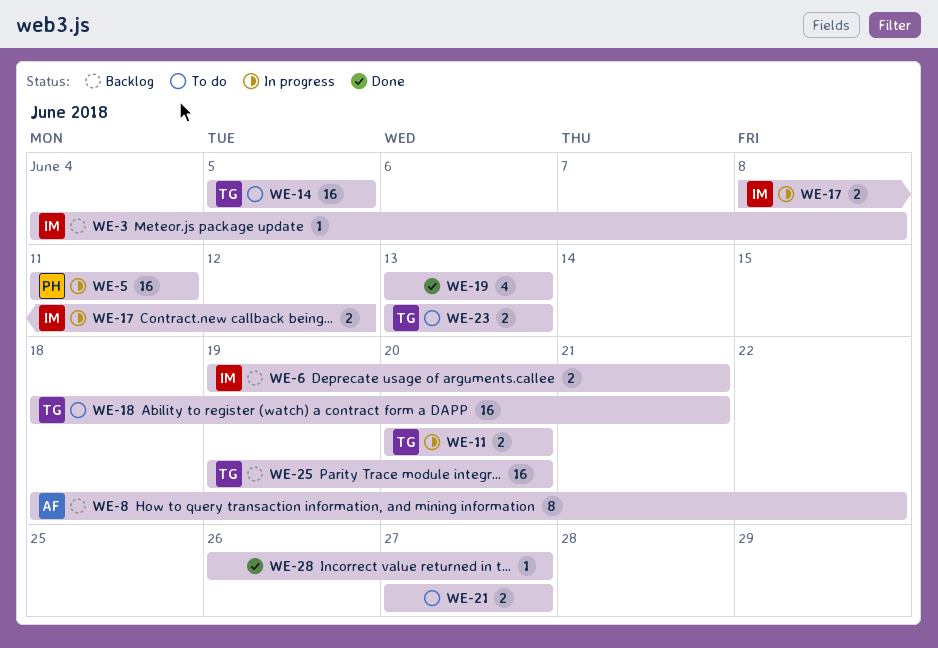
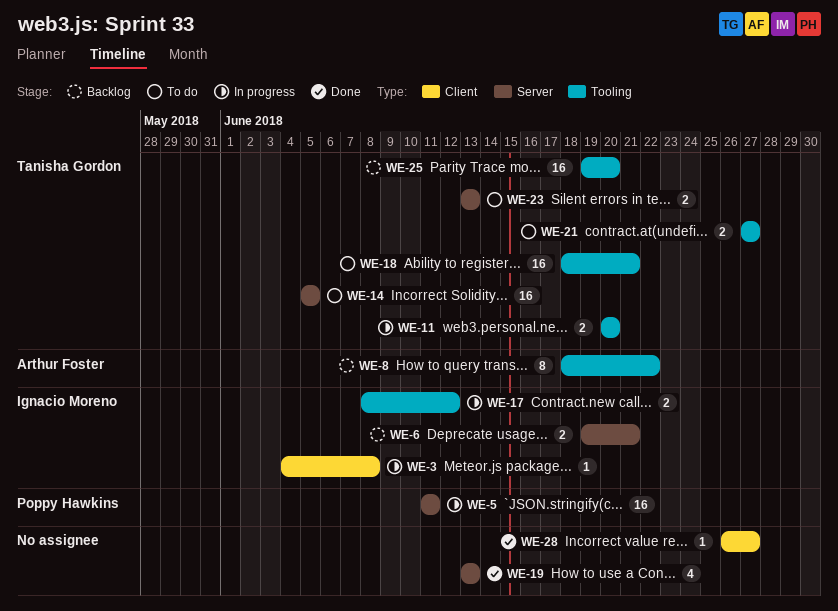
WE-3, status: Backlog -> In progress
WE-21, owner: none -> Tanisha Gordon

